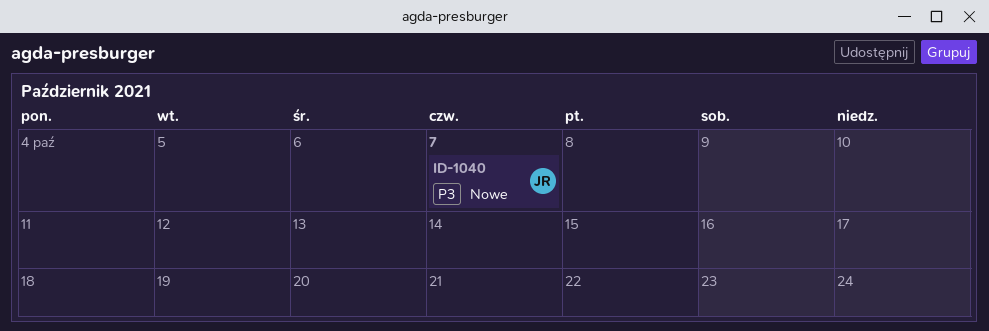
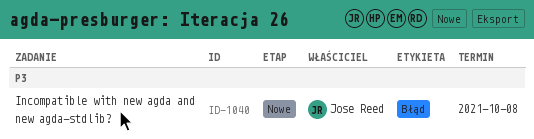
ID-1040, due: Oct 7 -> Oct 8

